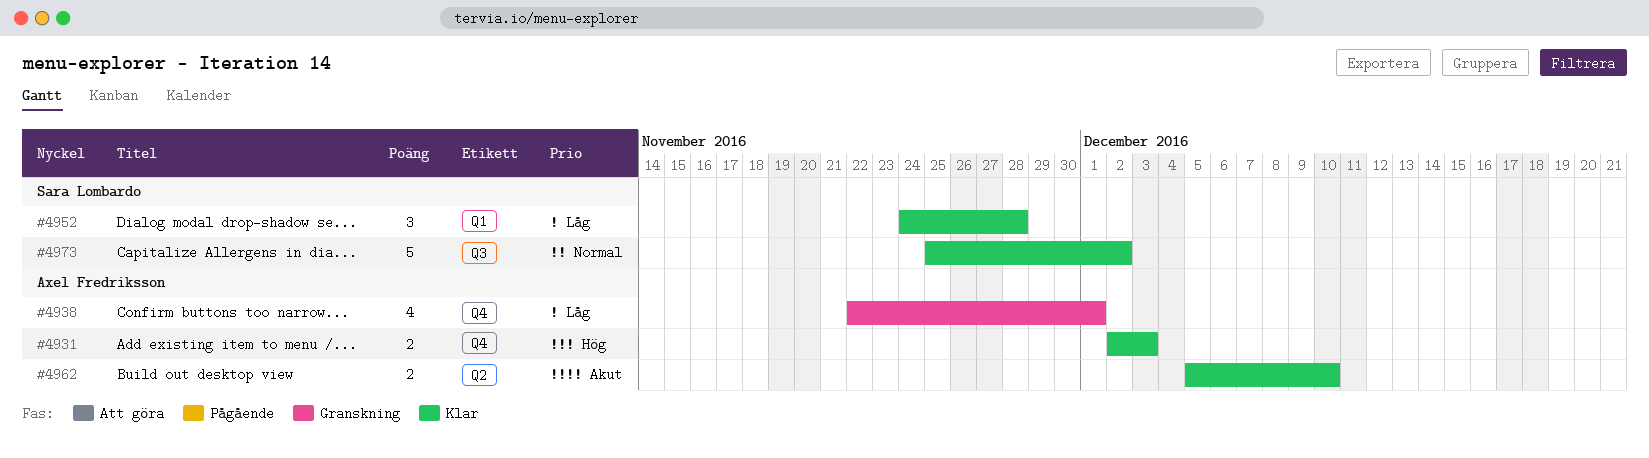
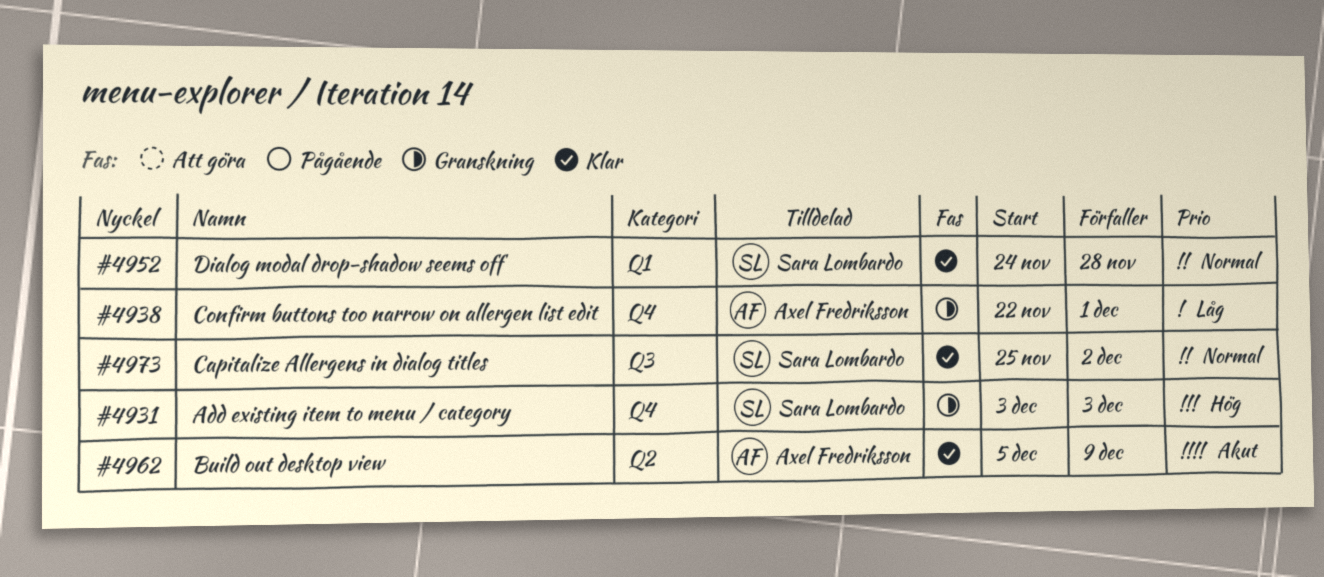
#4931, status: Klar -> Granskning
#4931, owner: Axel Fredriksson -> Sara Lombardo
#4931, start: Dec 2 -> Dec 3
#4952, priority: Låg -> Normal
#4962, due: Dec 10 -> Dec 9

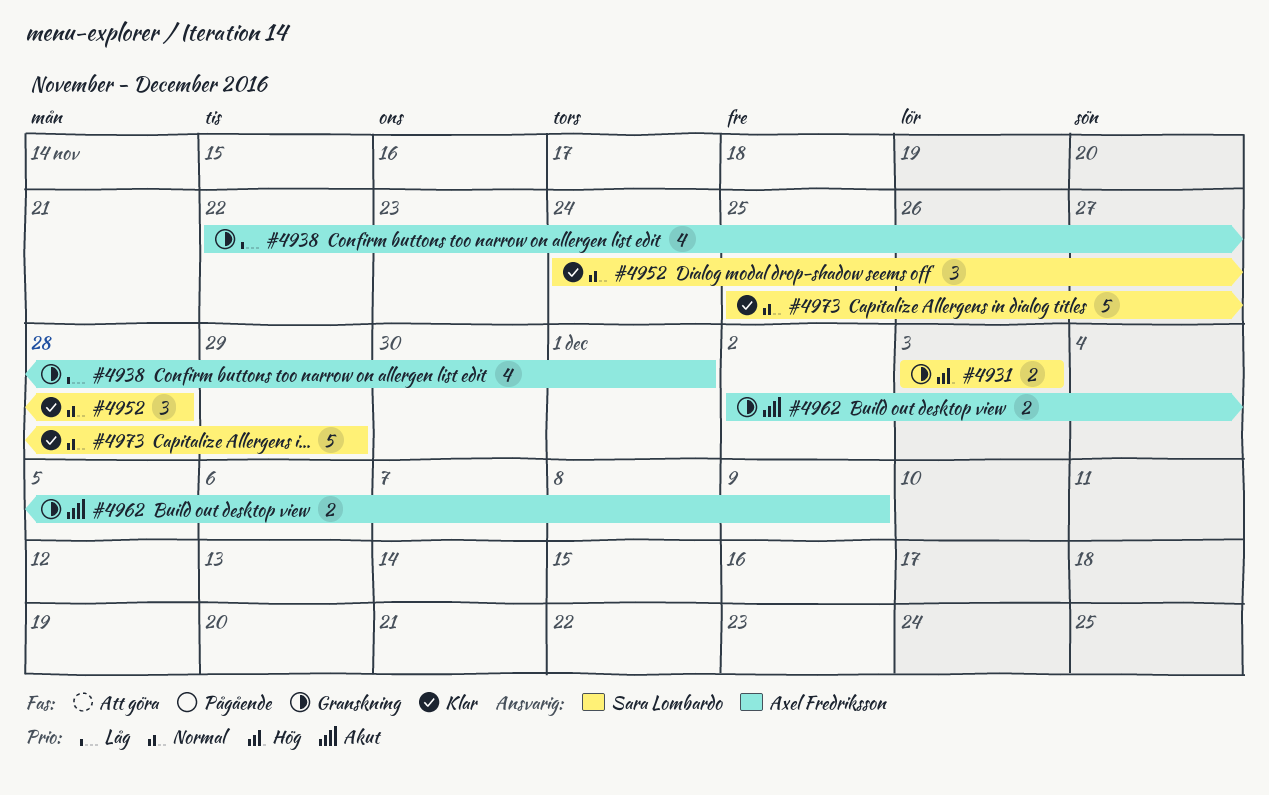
#4962, status: Klar -> Granskning
#4962, start: Dec 5 -> Dec 2
#4973, due: Dec 2 -> Nov 29

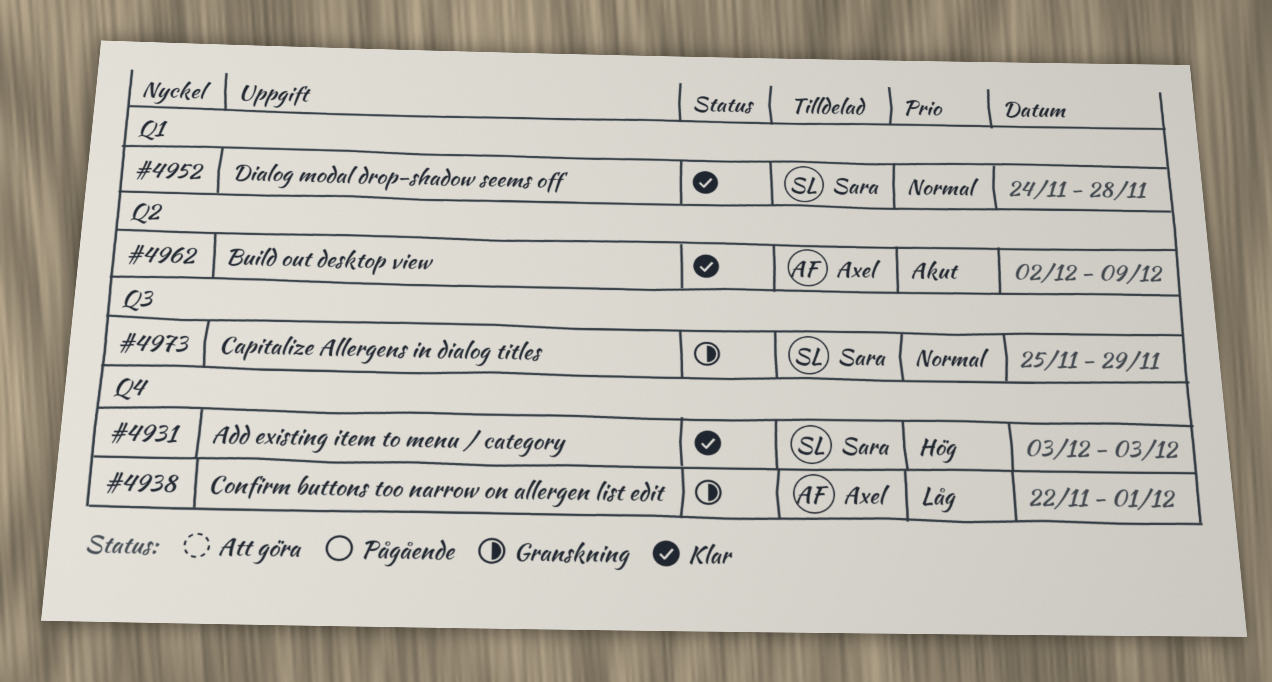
#4931, status: Granskning -> Klar
#4962, status: Granskning -> Klar
#4973, status: Klar -> Granskning

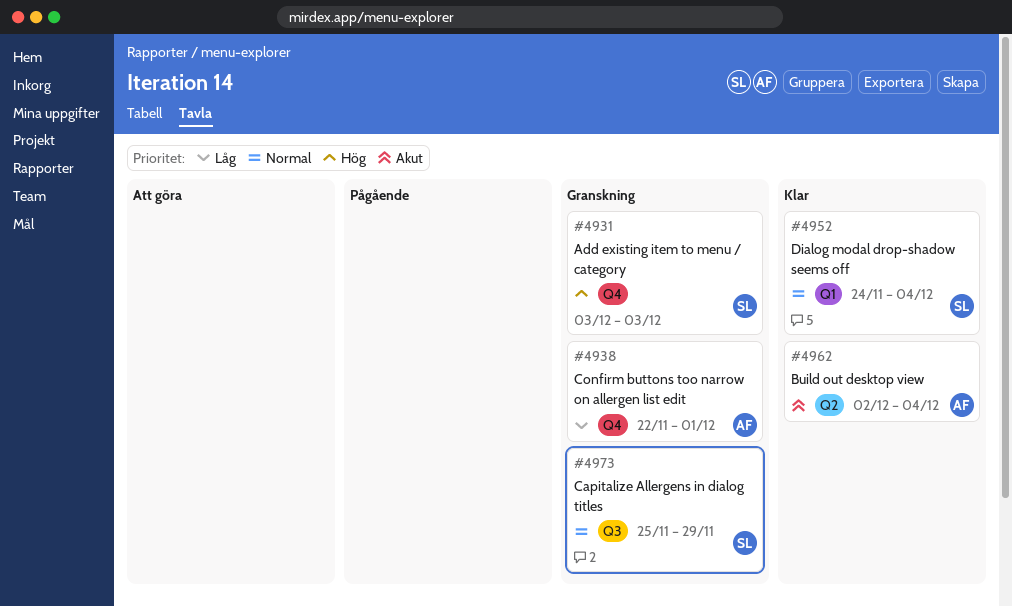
#4931, status: Klar -> Granskning
#4952, due: Nov 28 -> Dec 4
#4962, due: Dec 9 -> Dec 4

